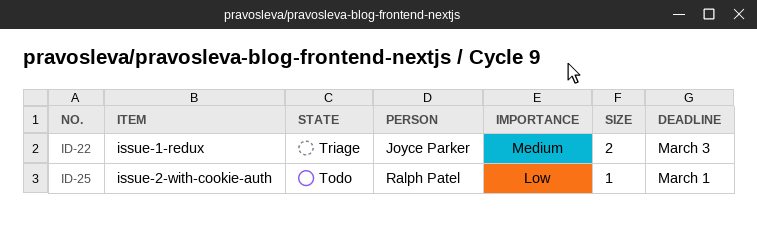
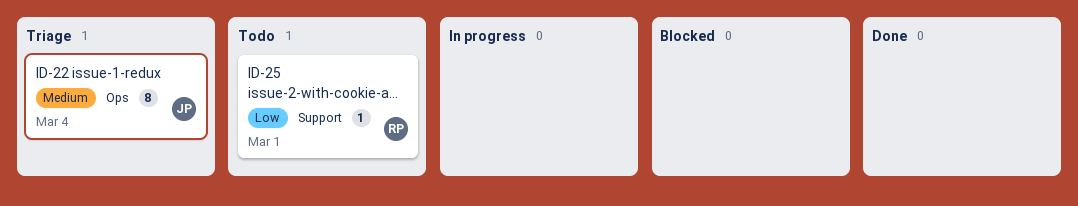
ID-22, estimate: 2 -> 8
ID-22, due: Mar 3 -> Mar 4

